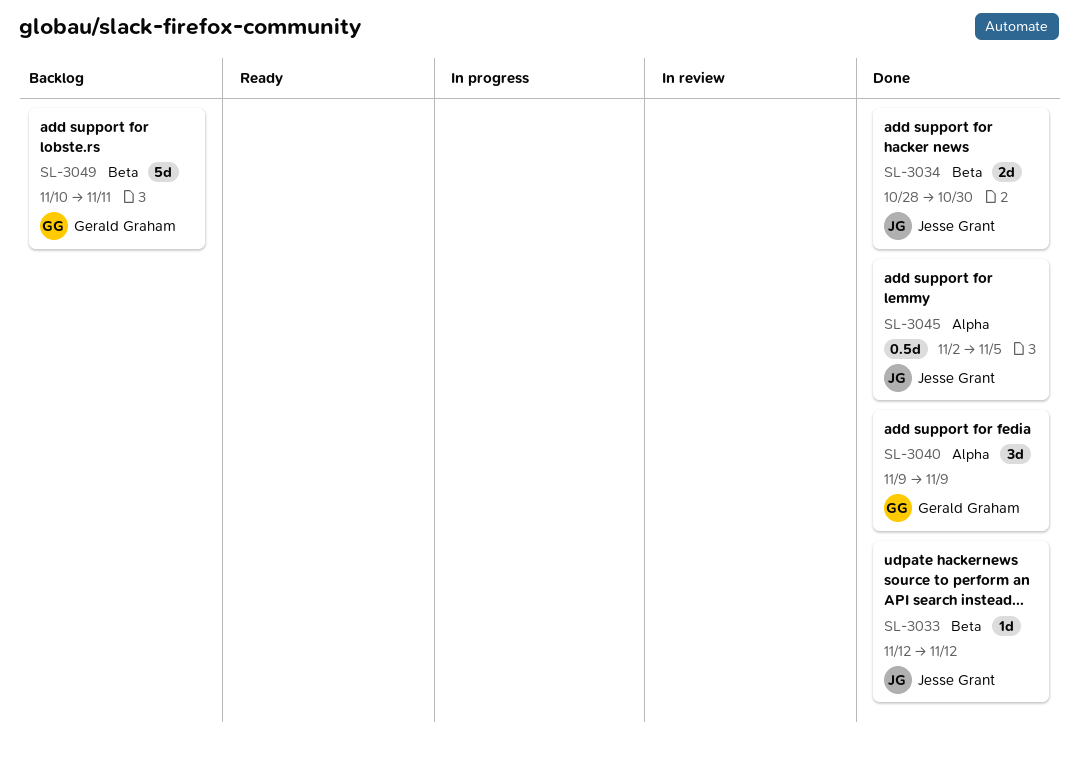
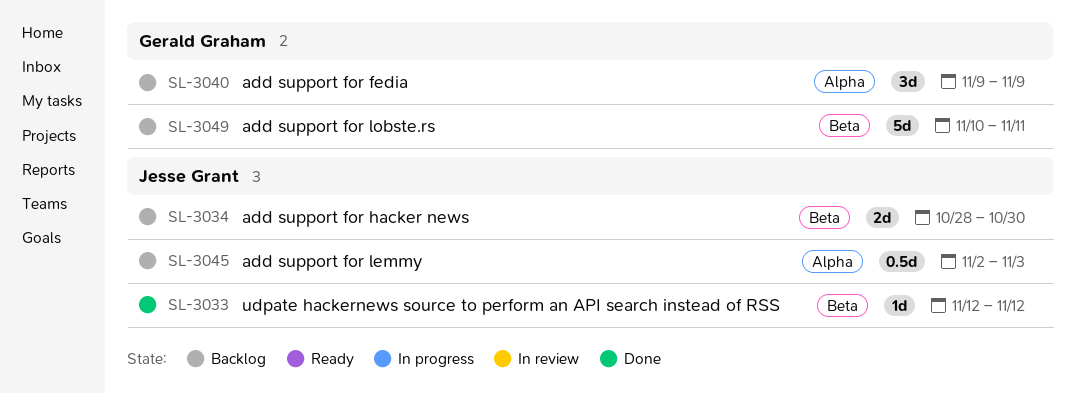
SL-3034, status: Done -> Backlog
SL-3040, status: Done -> Backlog
SL-3045, status: Done -> Backlog
SL-3045, due: Nov 5 -> Nov 3

